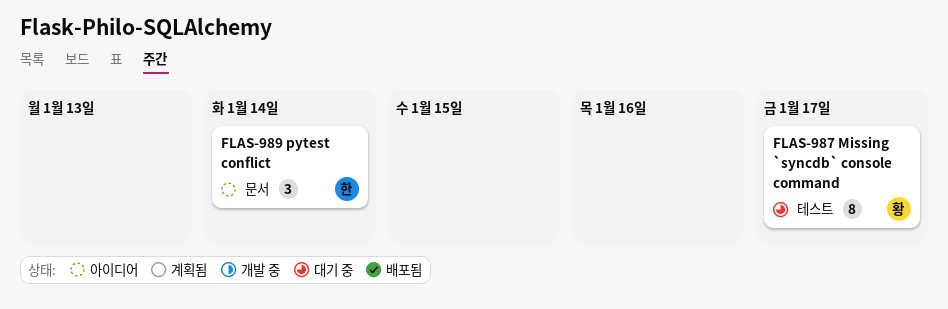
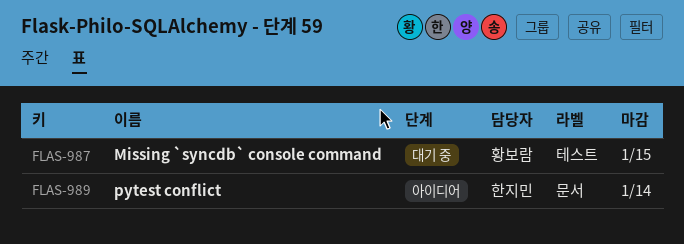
FLAS-987, due: Jan 17 -> Jan 15

